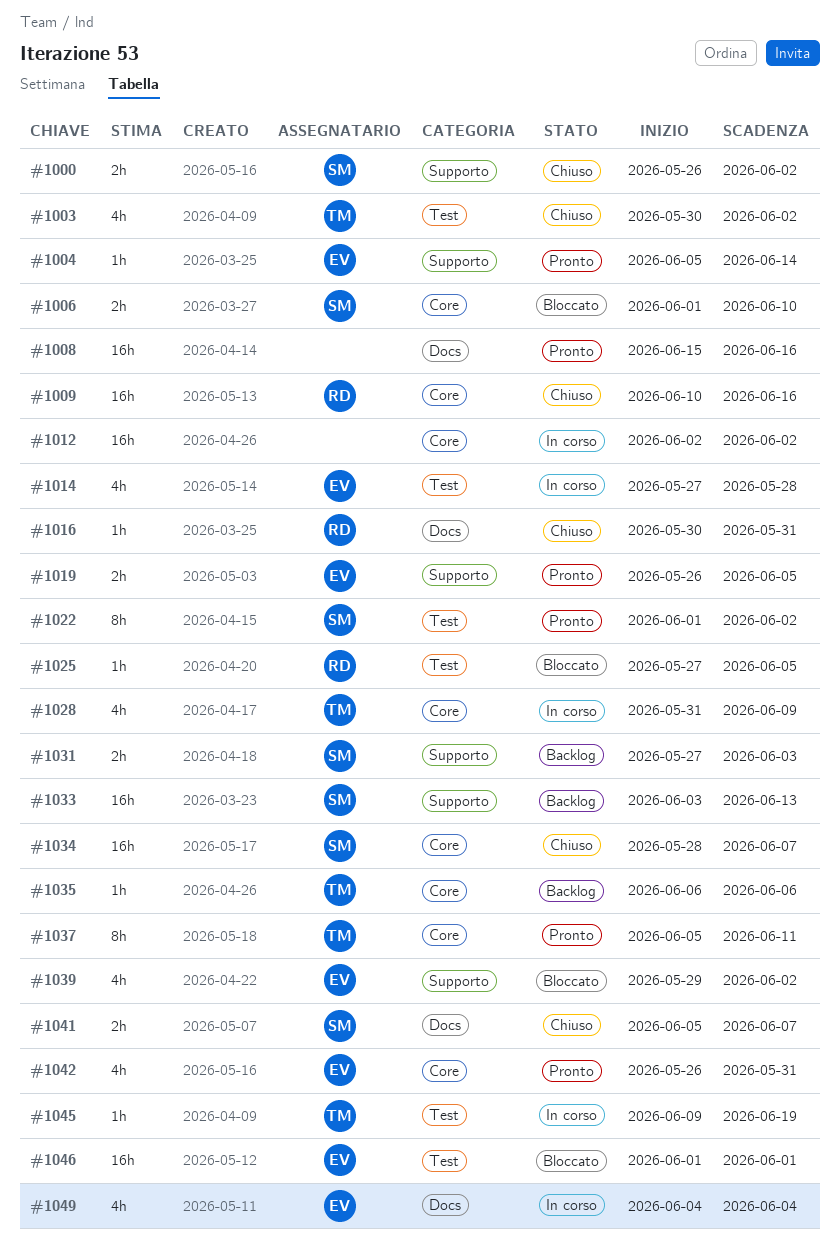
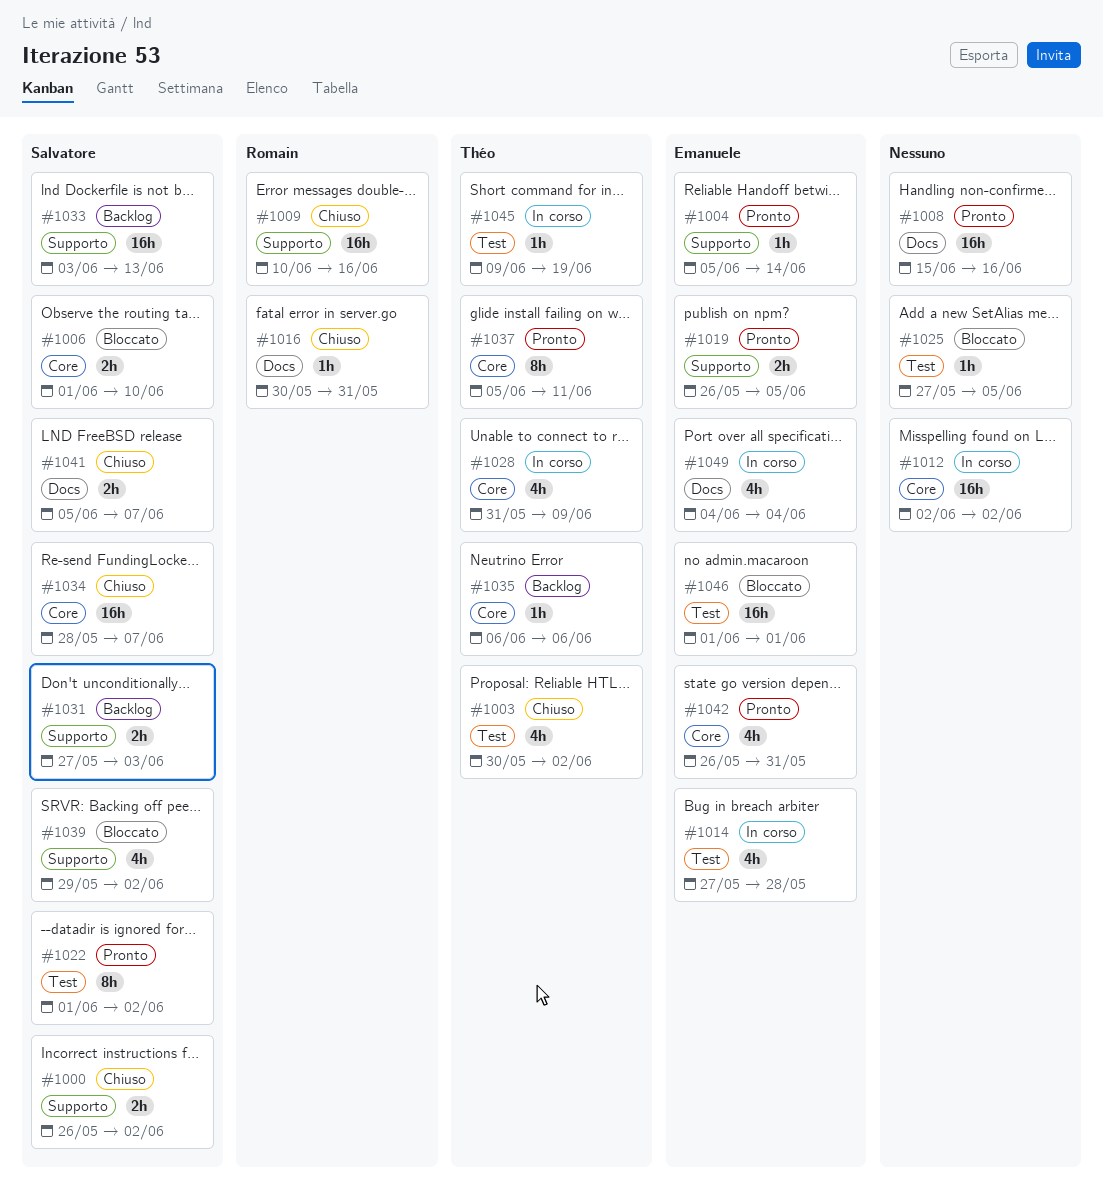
#1009, label: Core -> Supporto
#1025, owner: Romain -> none
#1039, owner: Emanuele -> Salvatore

